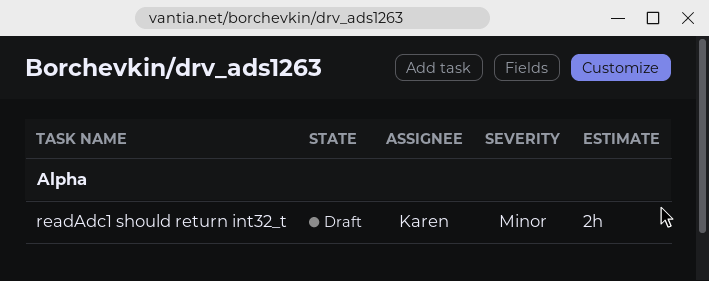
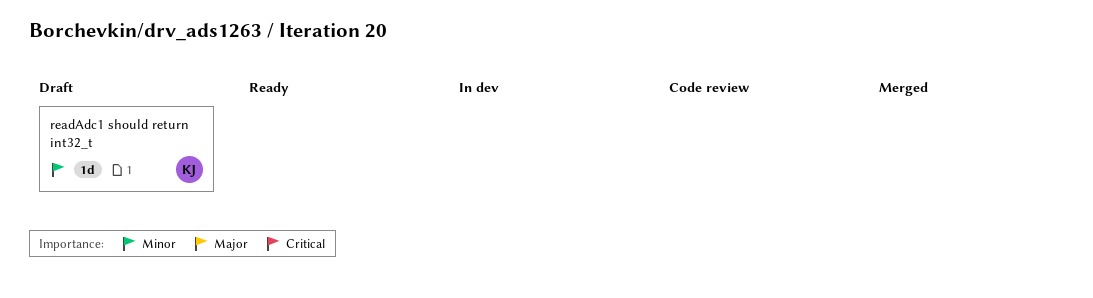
readAdc1 should return int32_t, estimate: 2h -> 1d

